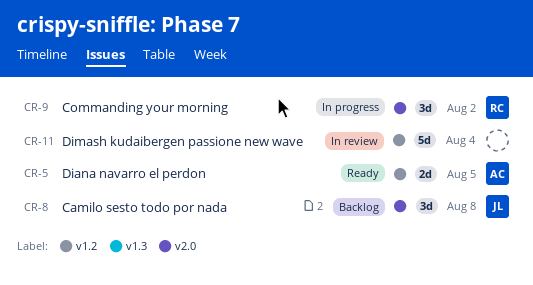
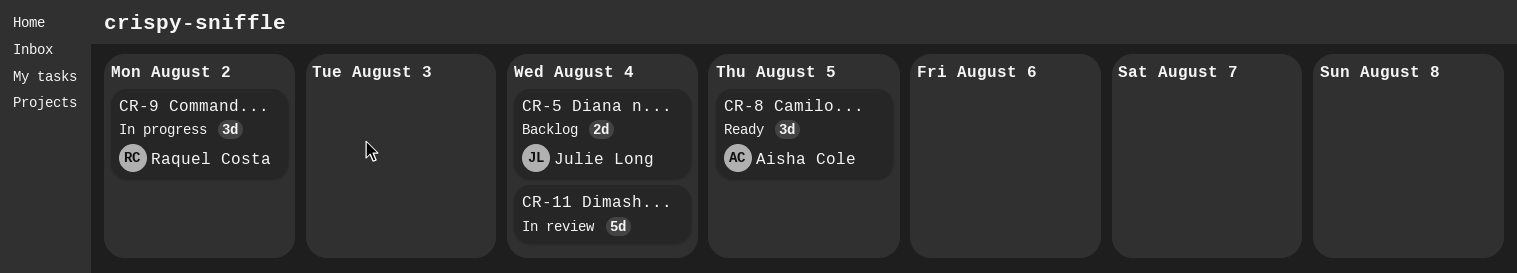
CR-5, status: Ready -> Backlog
CR-5, owner: Aisha Cole -> Julie Long
CR-5, due: Aug 5 -> Aug 4
CR-8, status: Backlog -> Ready
CR-8, owner: Julie Long -> Aisha Cole
CR-8, due: Aug 8 -> Aug 5

